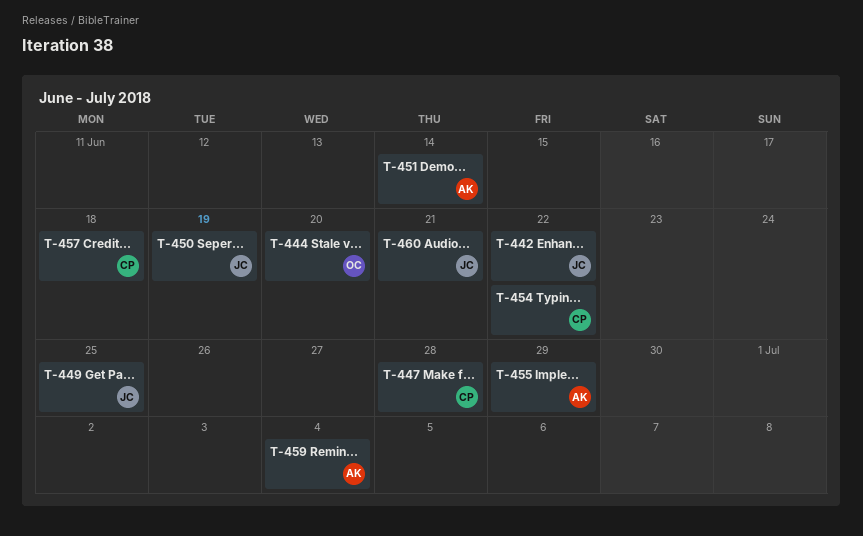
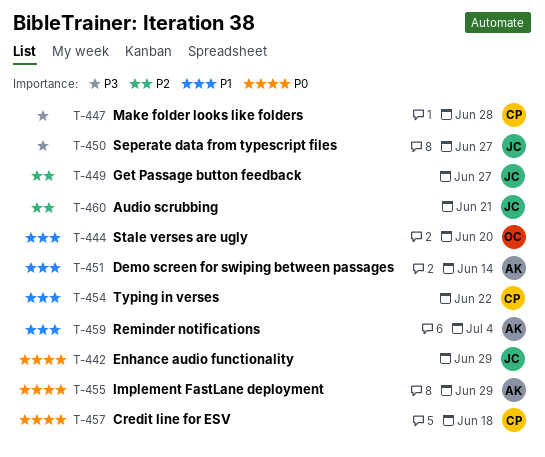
T-442, due: Jun 22 -> Jun 29
T-449, due: Jun 25 -> Jun 27
T-450, due: Jun 19 -> Jun 27

